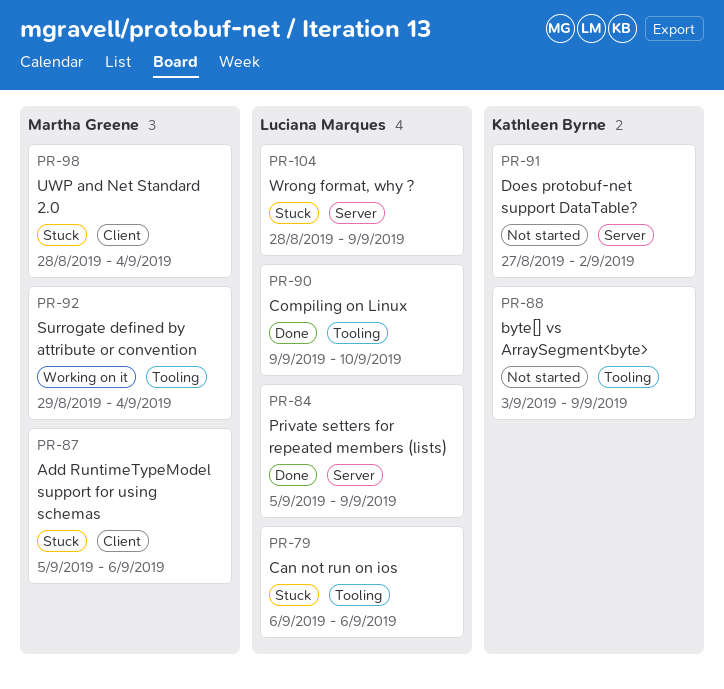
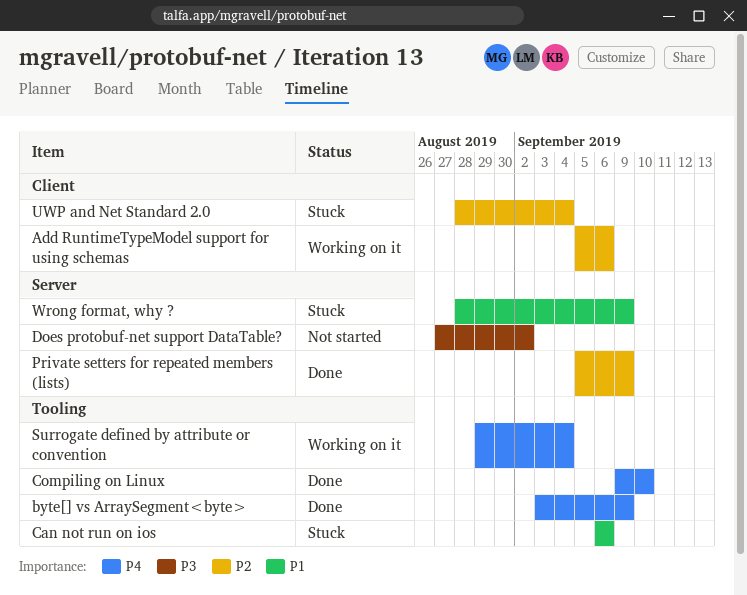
Add RuntimeTypeModel support for using schemas, status: Stuck -> Working on it
byte[] vs ArraySegment<byte>, status: Not started -> Done

